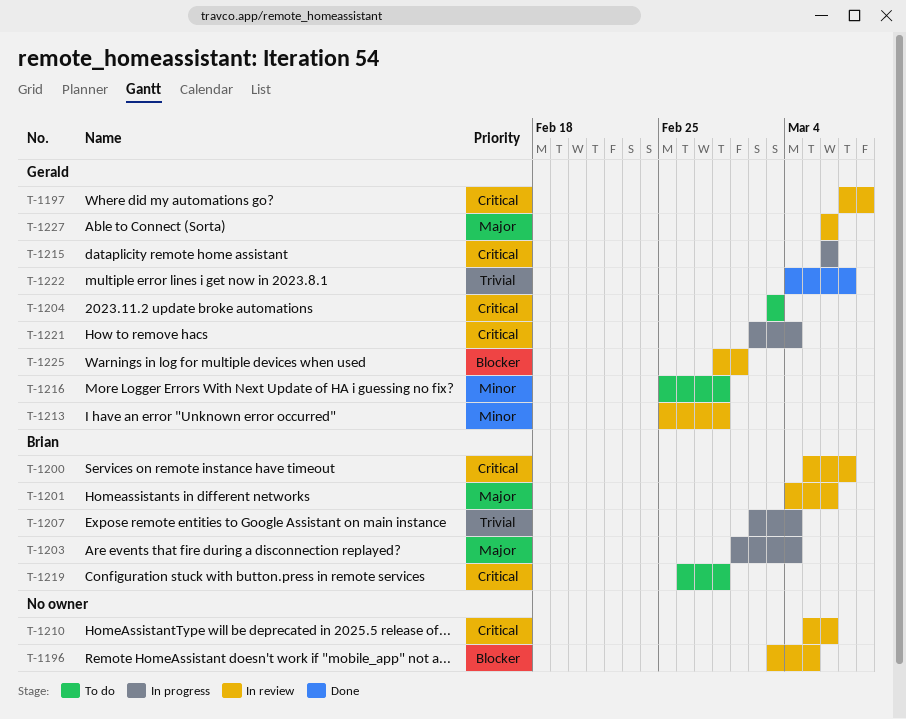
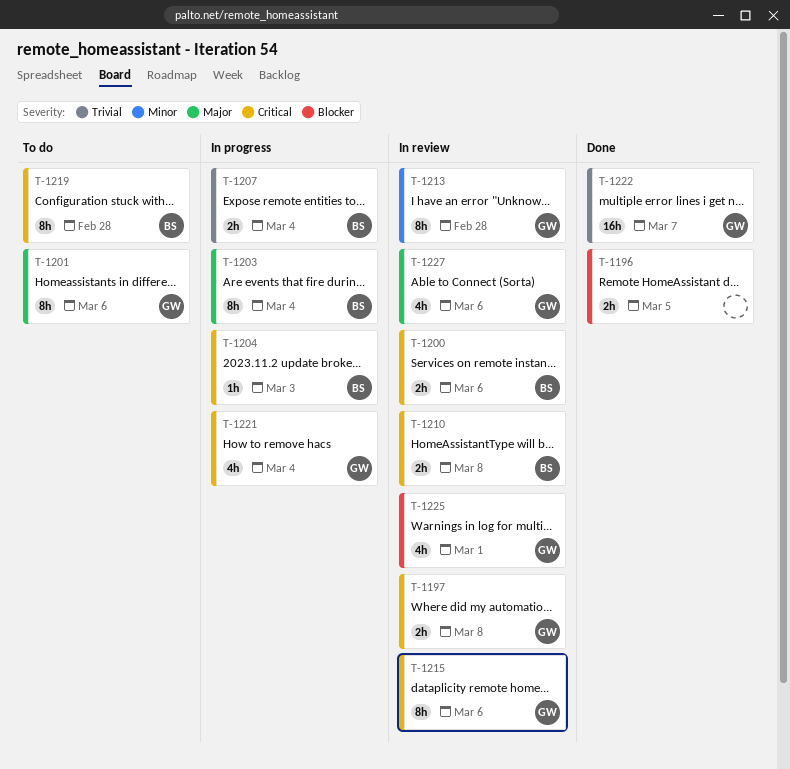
T-1196, status: In review -> Done
T-1200, due: Mar 7 -> Mar 6
T-1201, status: In review -> To do
T-1201, owner: Brian -> Gerald
T-1204, status: To do -> In progress
T-1204, owner: Gerald -> Brian
T-1210, owner: none -> Brian
T-1210, due: Mar 6 -> Mar 8
T-1215, status: In progress -> In review
T-1216: present -> none

